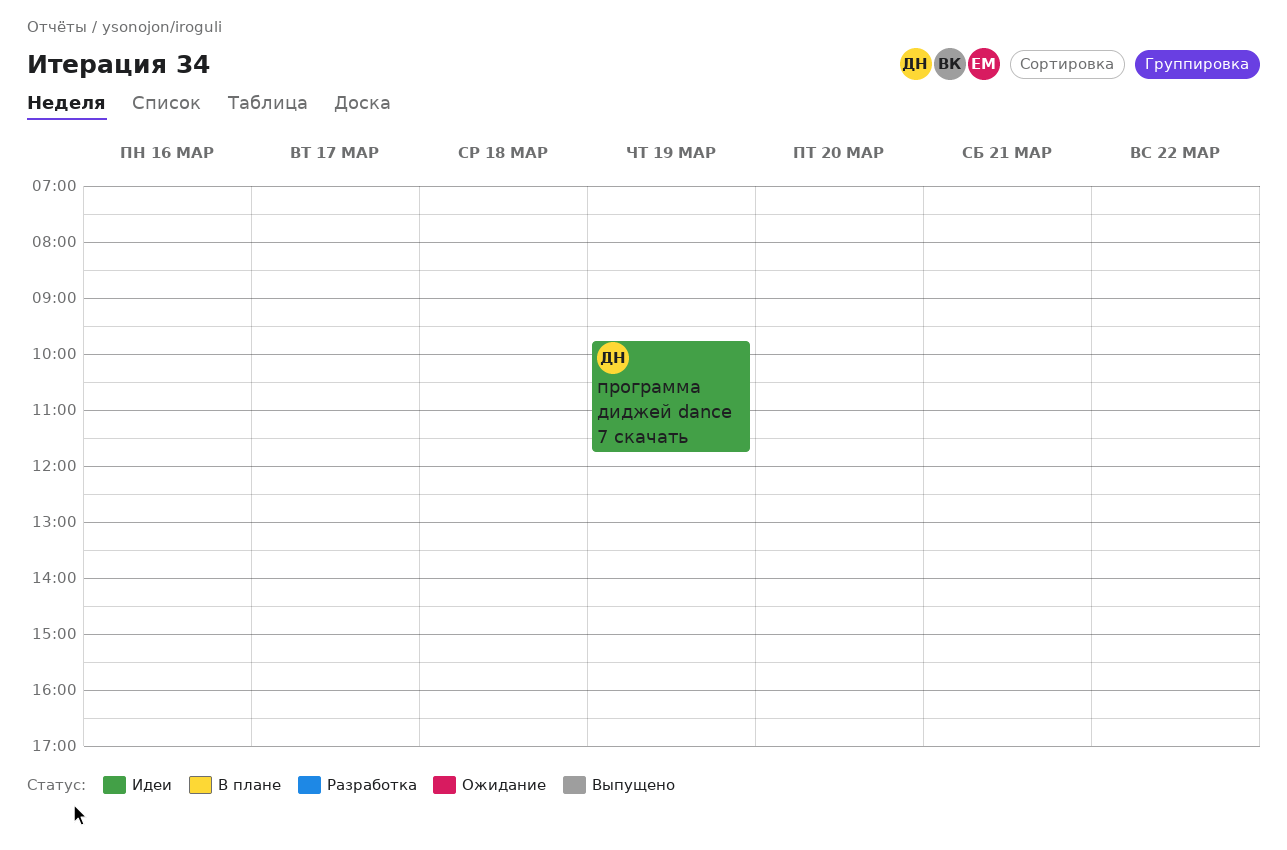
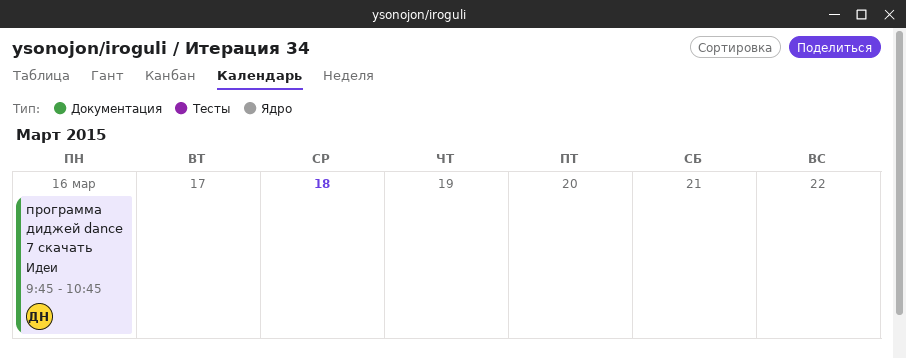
программа диджей dance 7 скачать, day: Mar 19 -> Mar 16
программа диджей dance 7 скачать, ends: 11:45 -> 10:45

